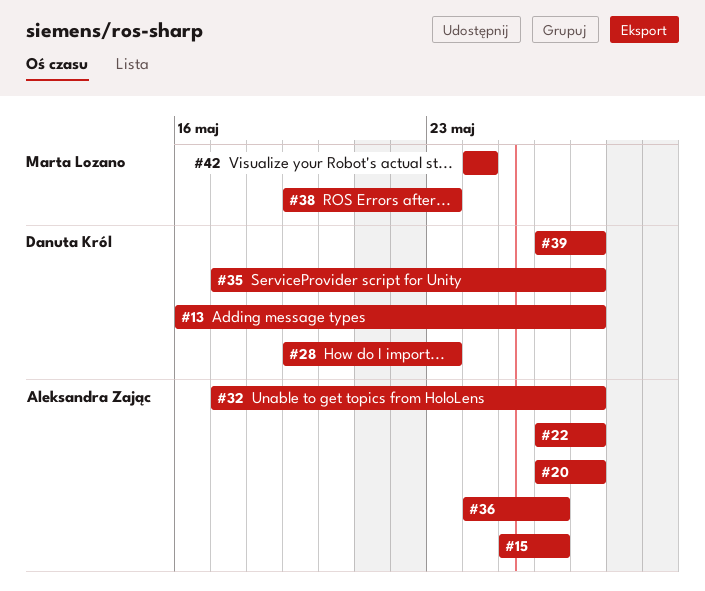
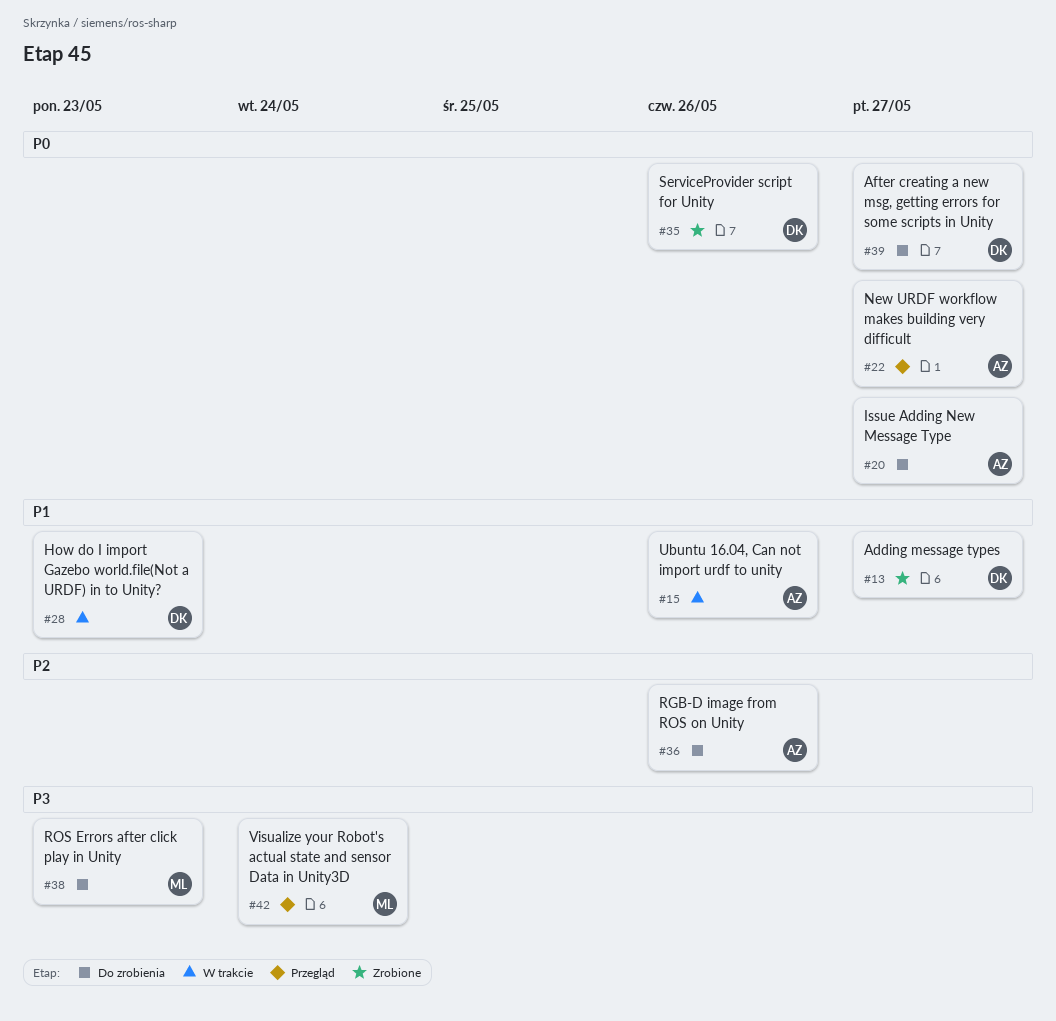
#32: present -> none
#35, due: May 27 -> May 26

